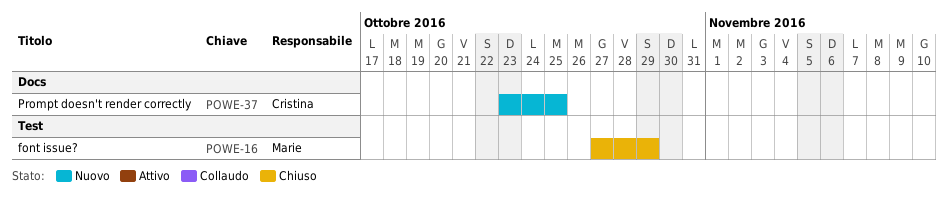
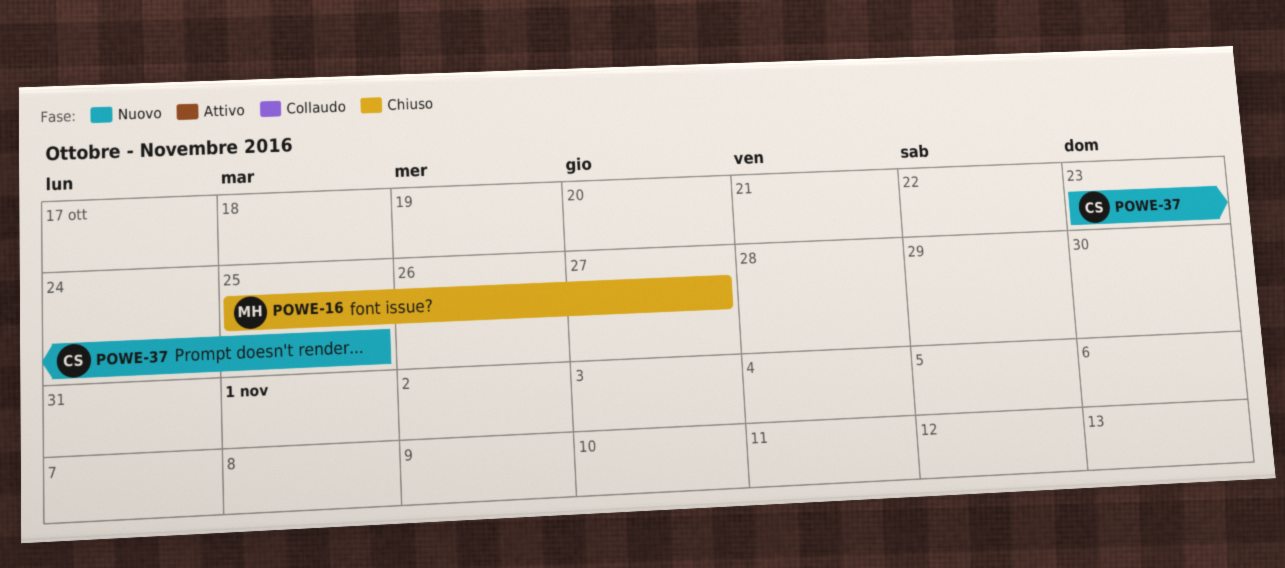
POWE-16, start: Oct 27 -> Oct 25
POWE-16, due: Oct 29 -> Oct 27

